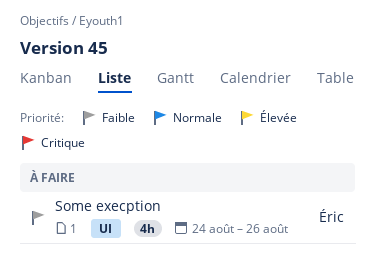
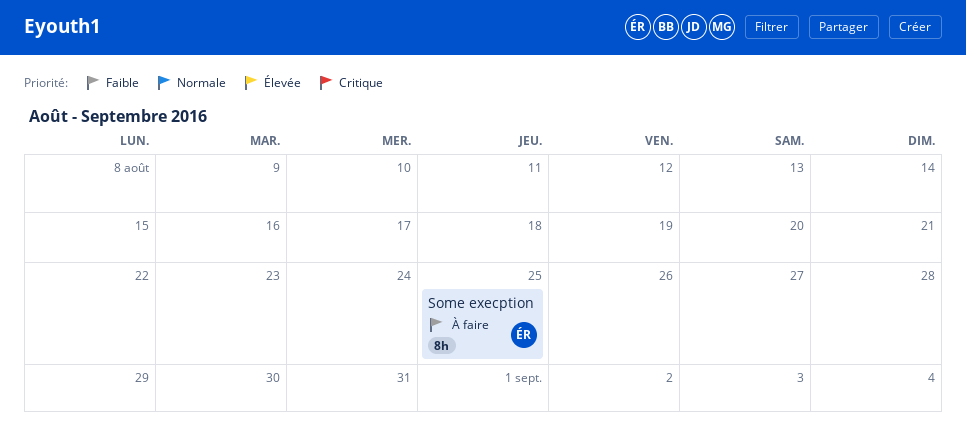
Some execption, estimate: 4h -> 8h
Some execption, due: Aug 26 -> Aug 25

